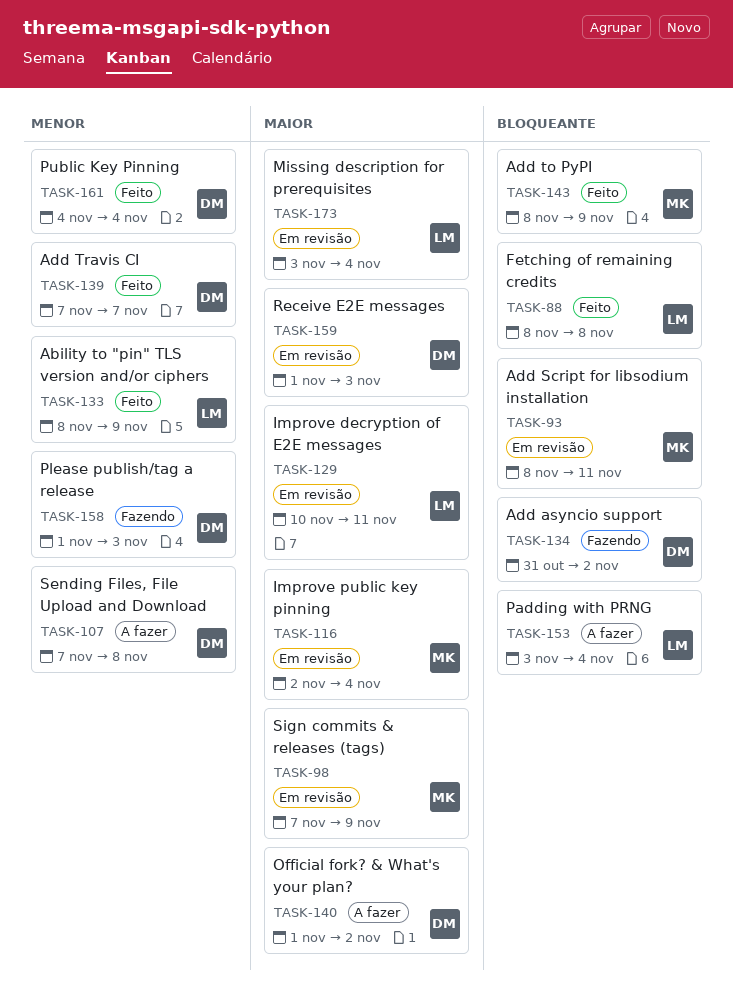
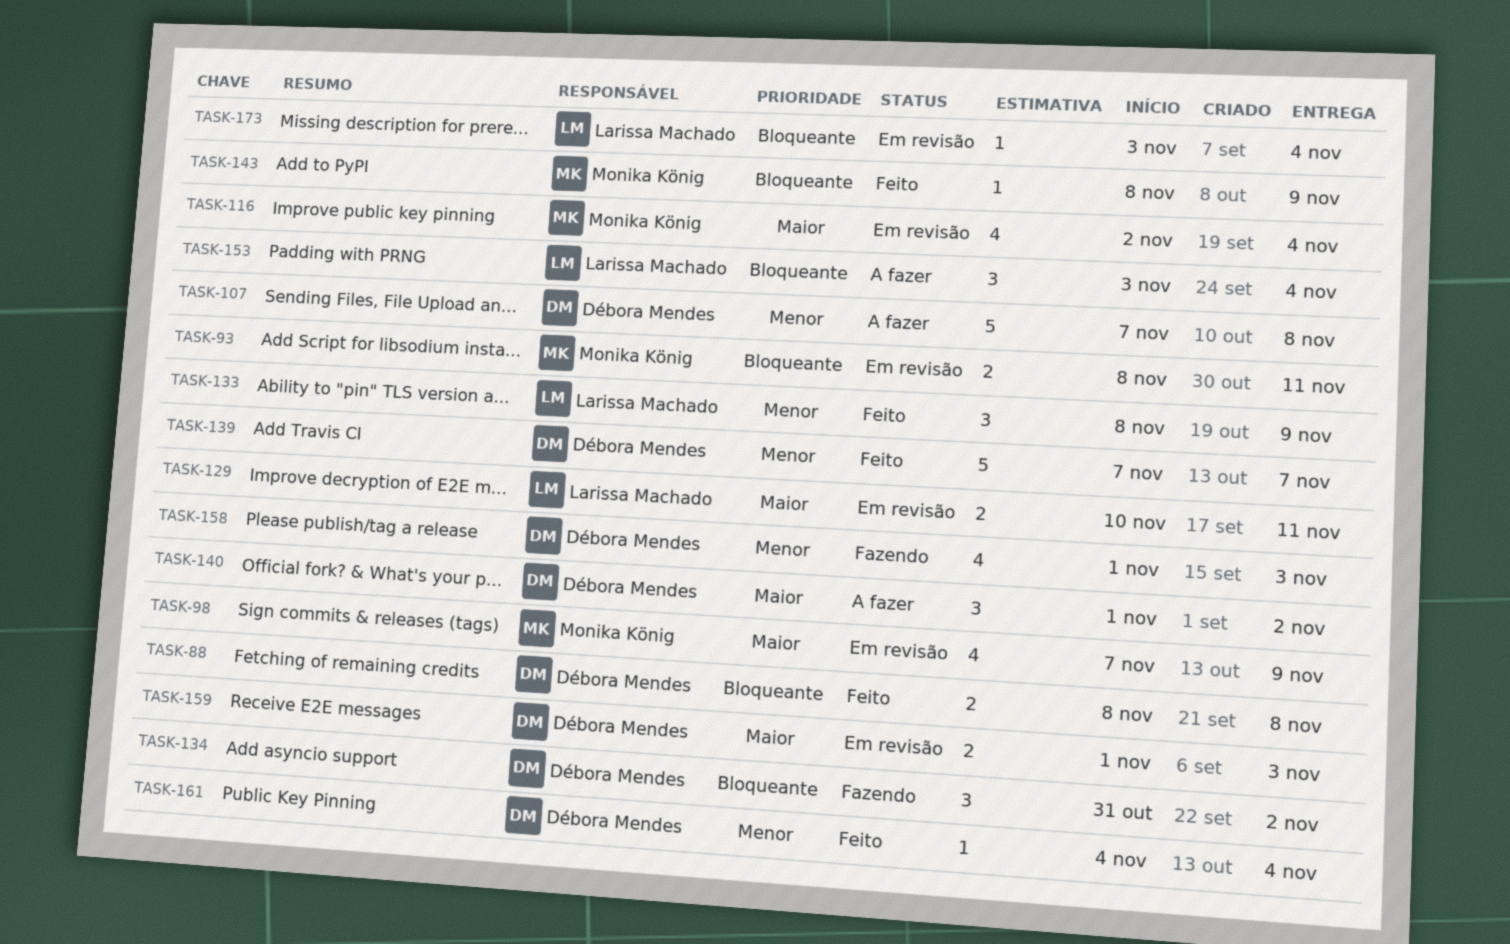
TASK-88, owner: Larissa Machado -> Débora Mendes
TASK-173, priority: Maior -> Bloqueante

